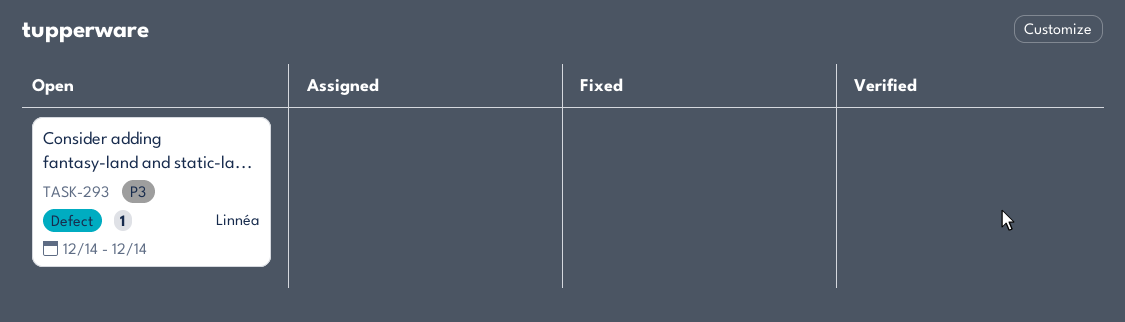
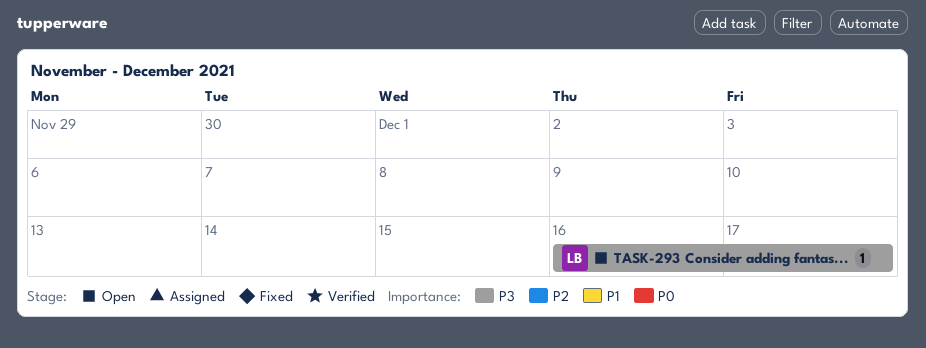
TASK-293, start: Dec 14 -> Dec 16
TASK-293, due: Dec 14 -> Dec 17

